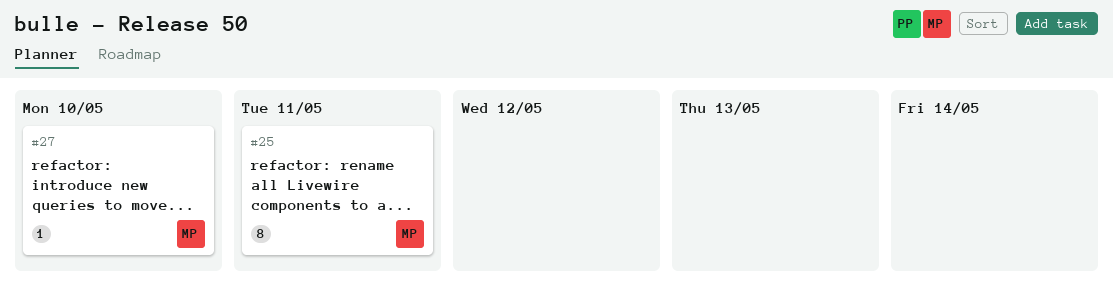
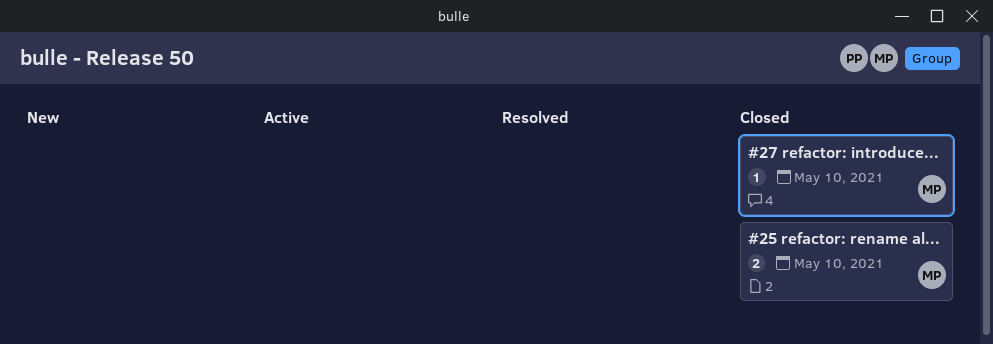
#25, estimate: 8 -> 2
#25, due: May 11 -> May 10

